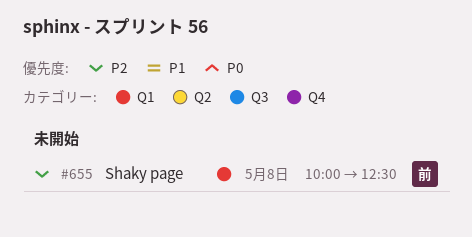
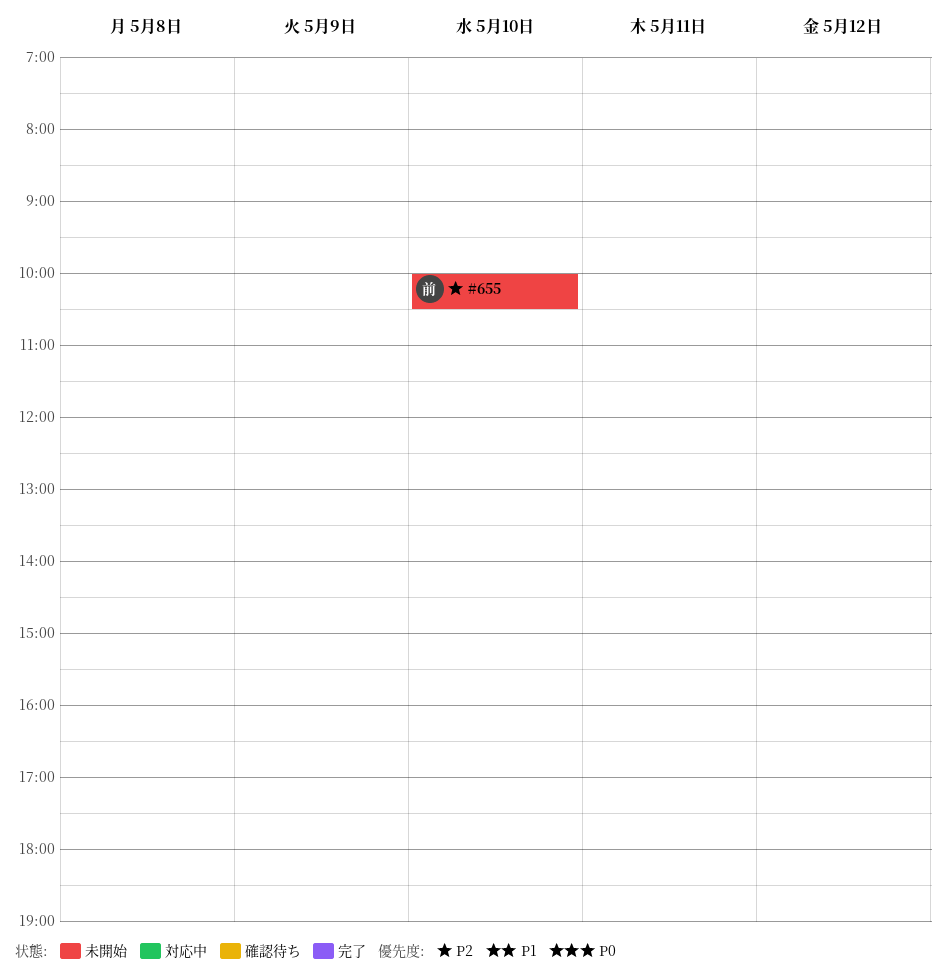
#655, day: May 8 -> May 10
#655, ends: 12:30 -> 10:30

